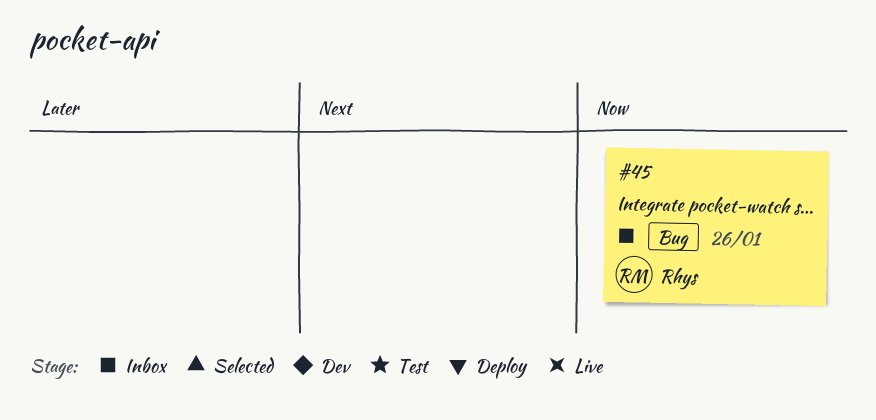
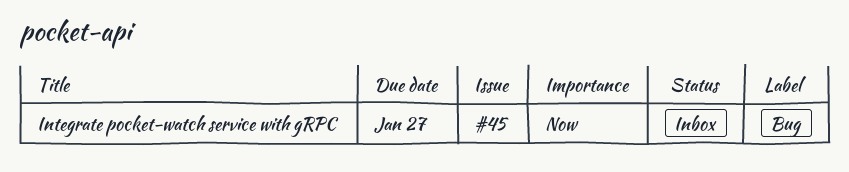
#45, due: Jan 26 -> Jan 27

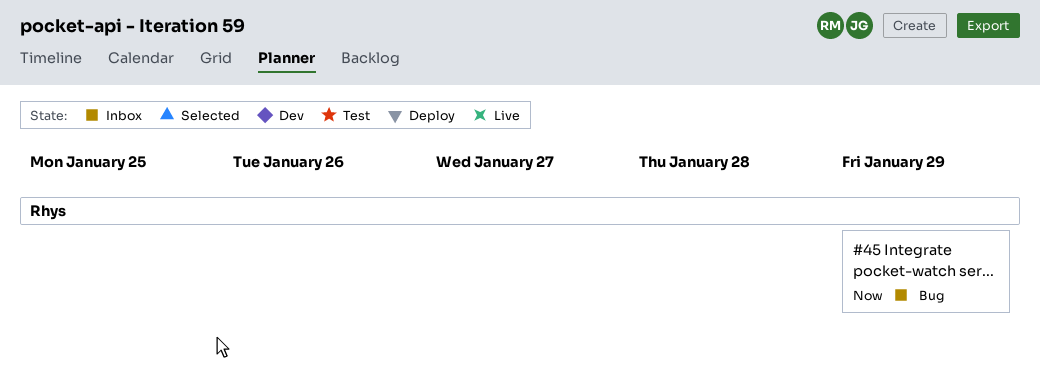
#45, due: Jan 27 -> Jan 29

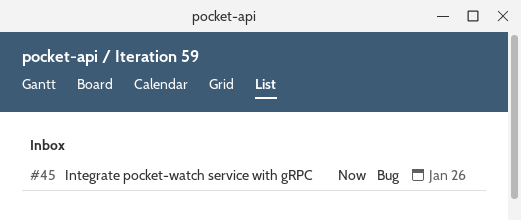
#45, due: Jan 29 -> Jan 26

